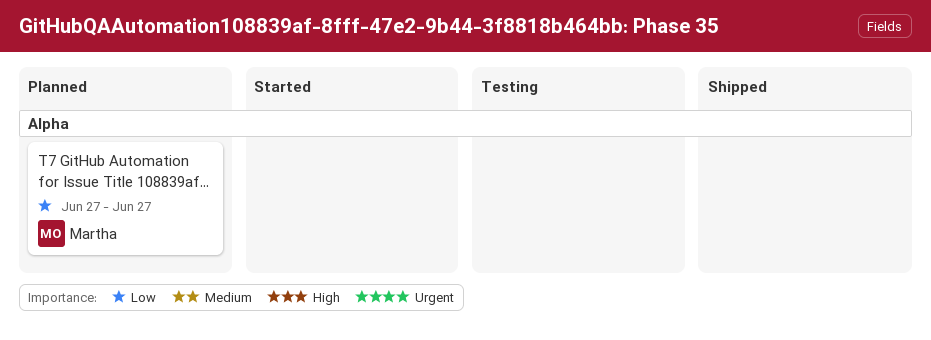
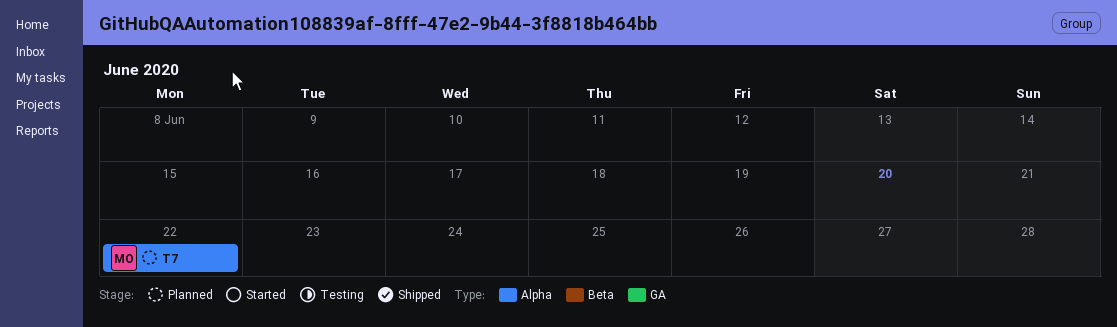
T7, start: Jun 27 -> Jun 22
T7, due: Jun 27 -> Jun 22

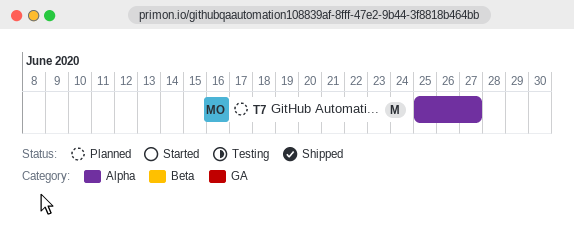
T7, start: Jun 22 -> Jun 25
T7, due: Jun 22 -> Jun 27

